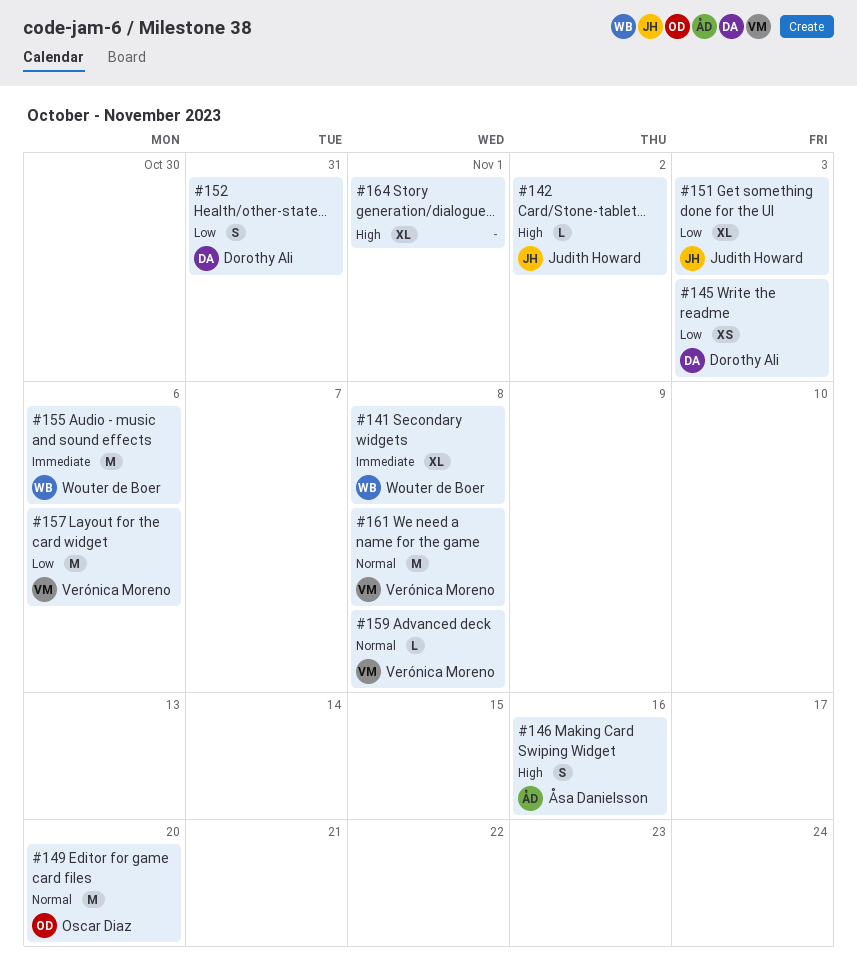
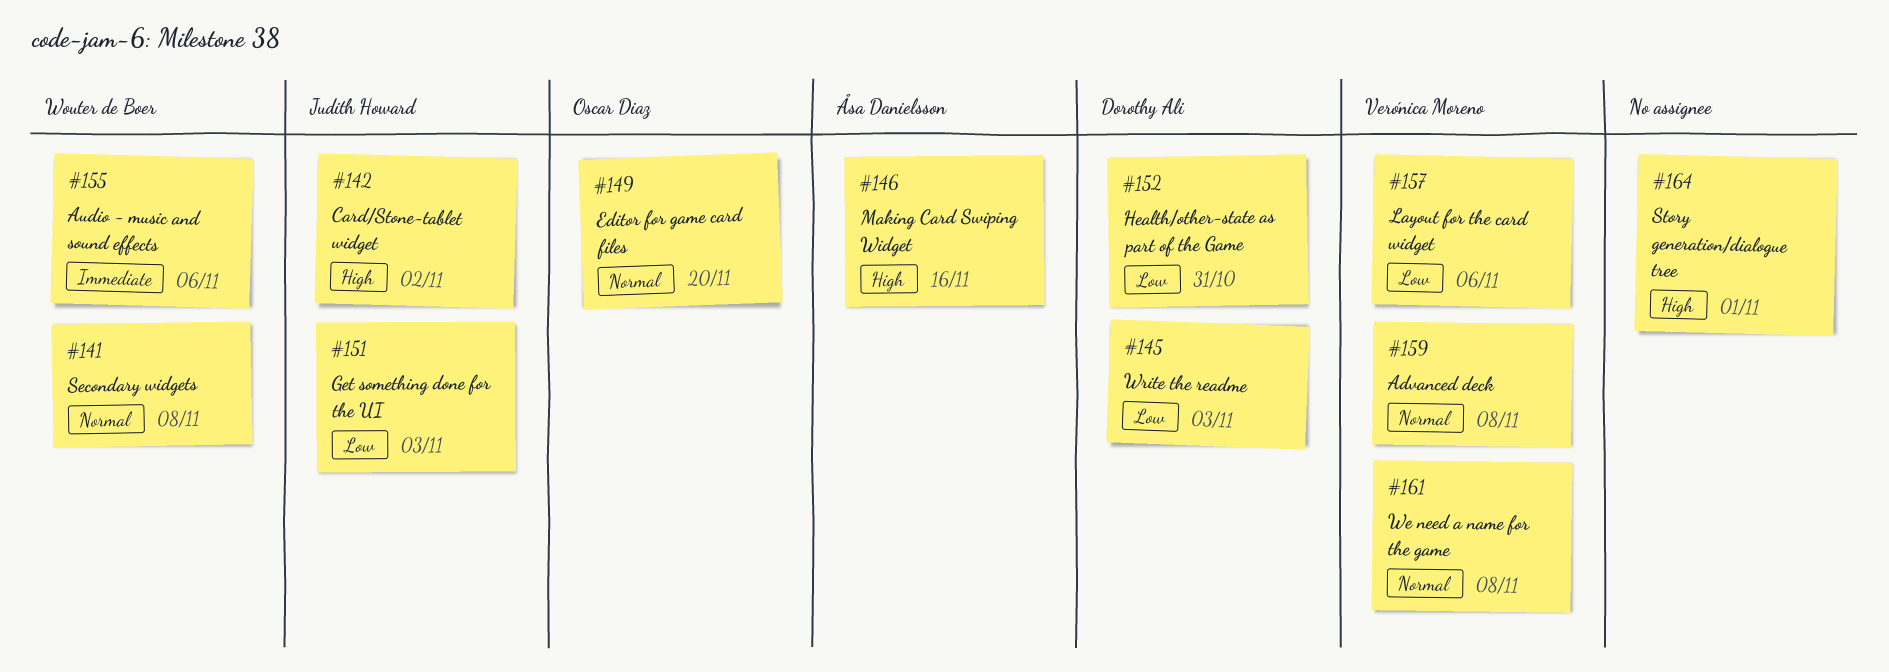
#141, priority: Immediate -> Normal

